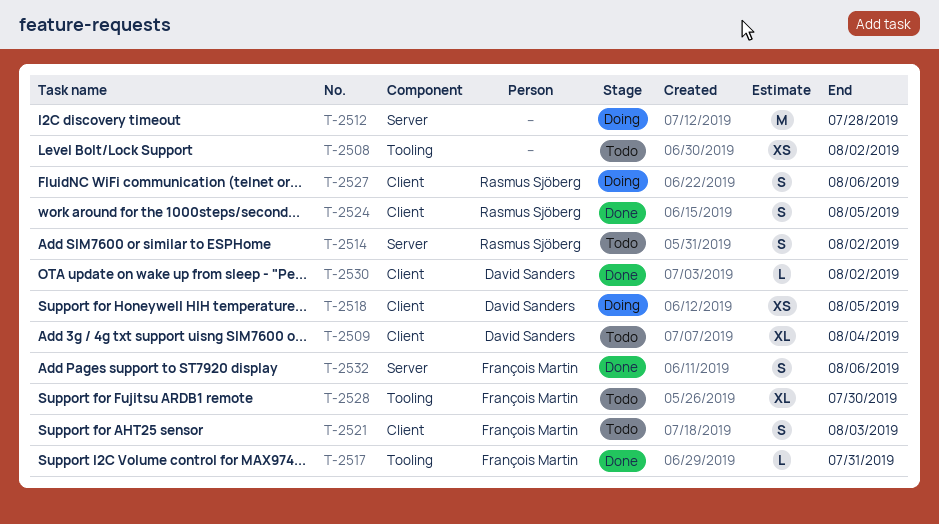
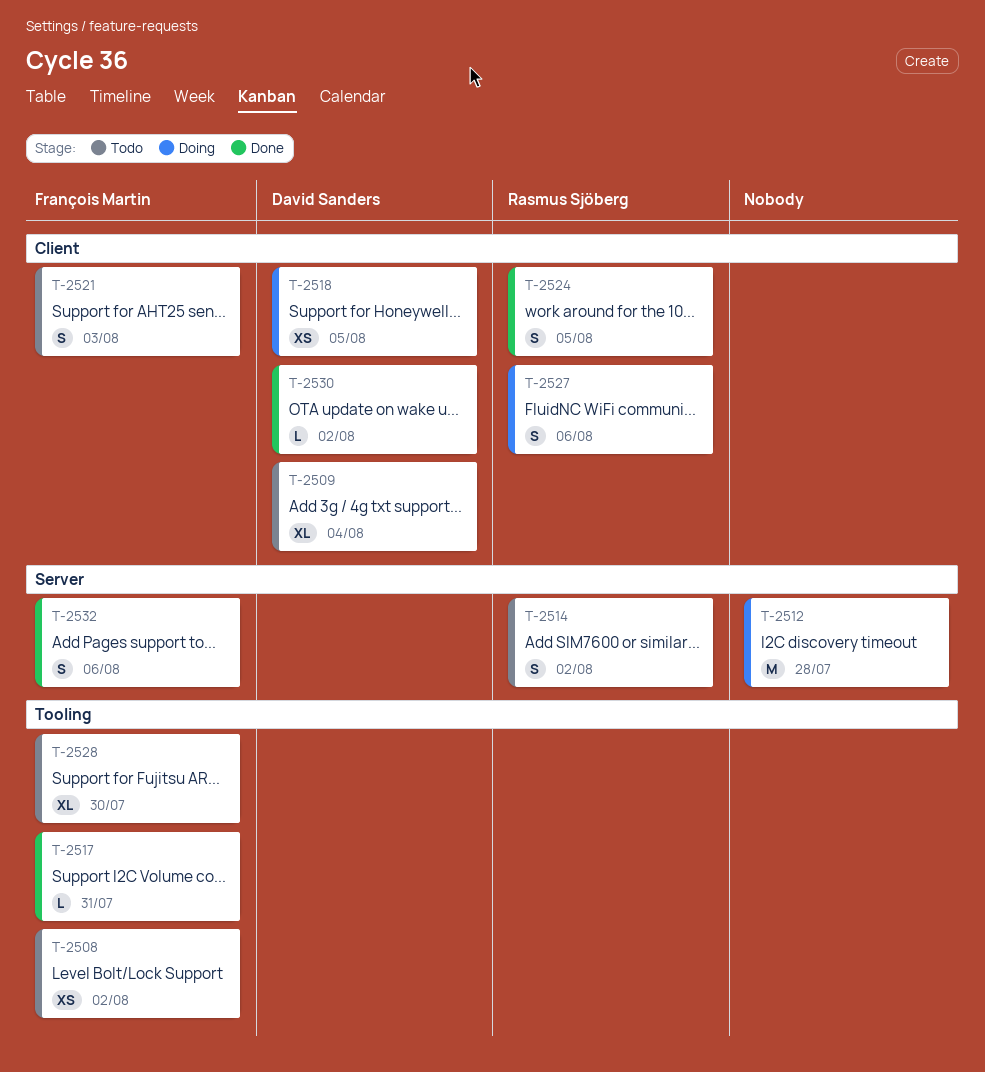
T-2508, owner: none -> François Martin

